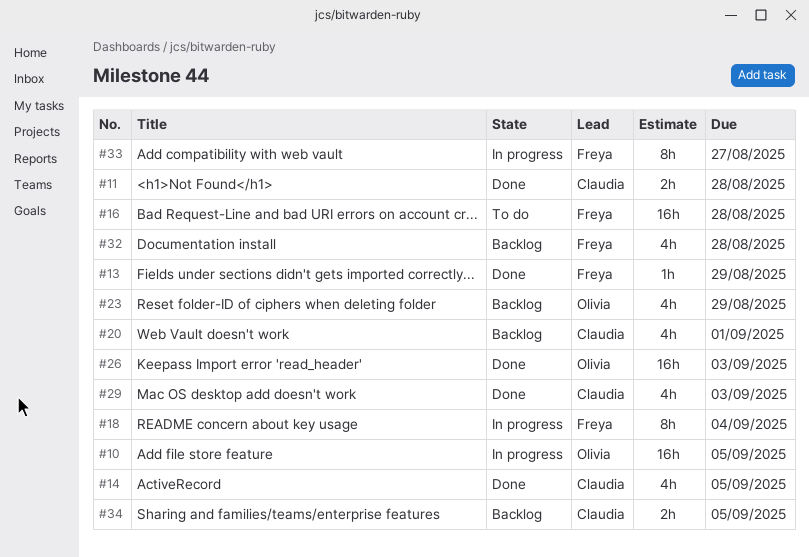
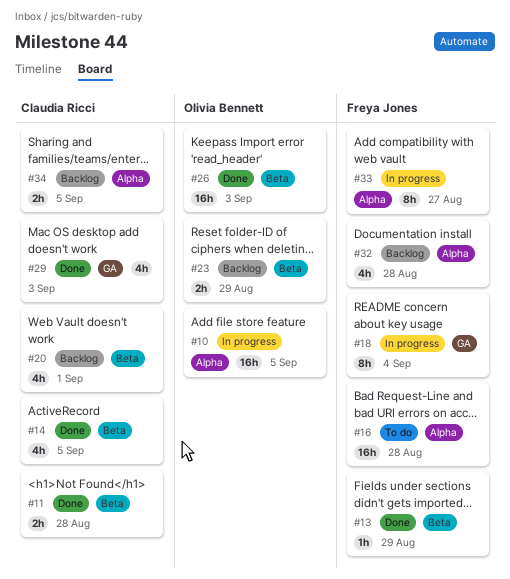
#23, estimate: 4h -> 2h

